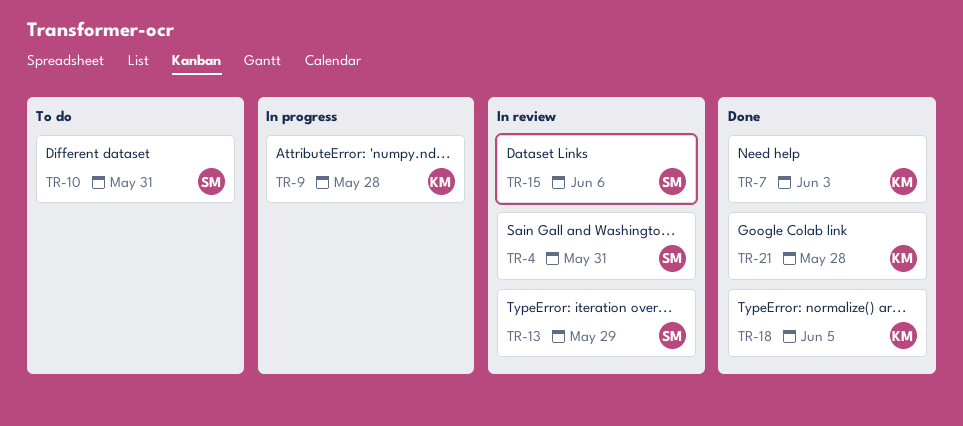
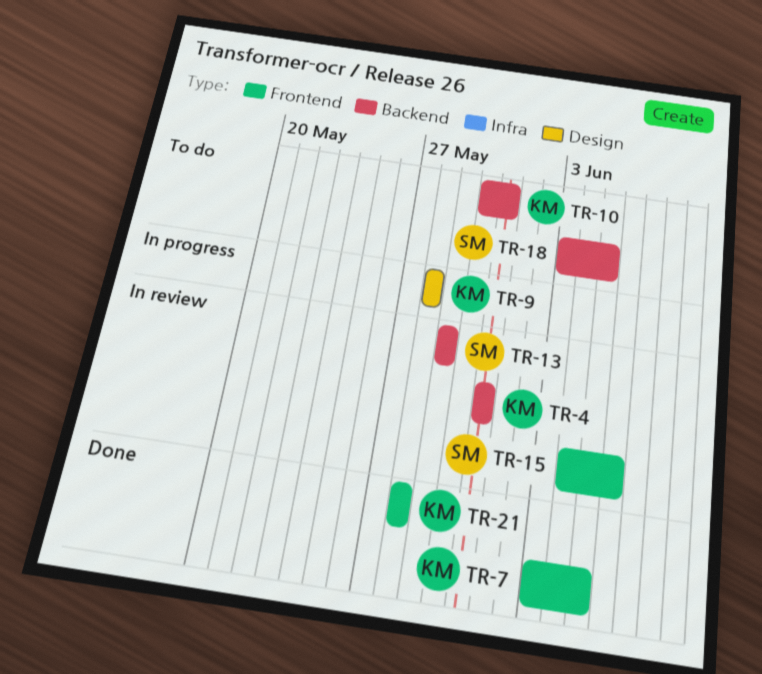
TR-4, owner: SM -> KM
TR-7, due: Jun 3 -> Jun 5
TR-10, owner: SM -> KM
TR-18, status: Done -> To do
TR-18, owner: KM -> SM

